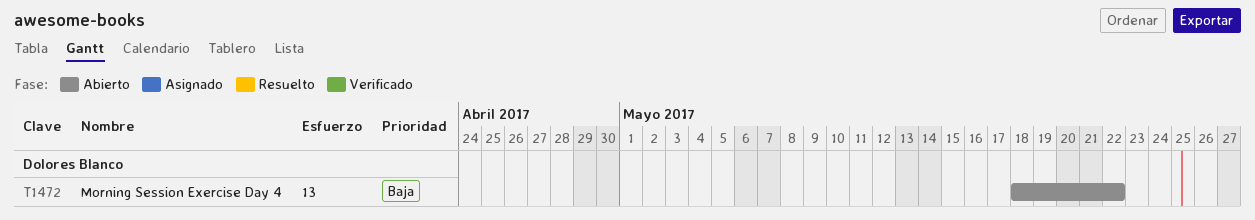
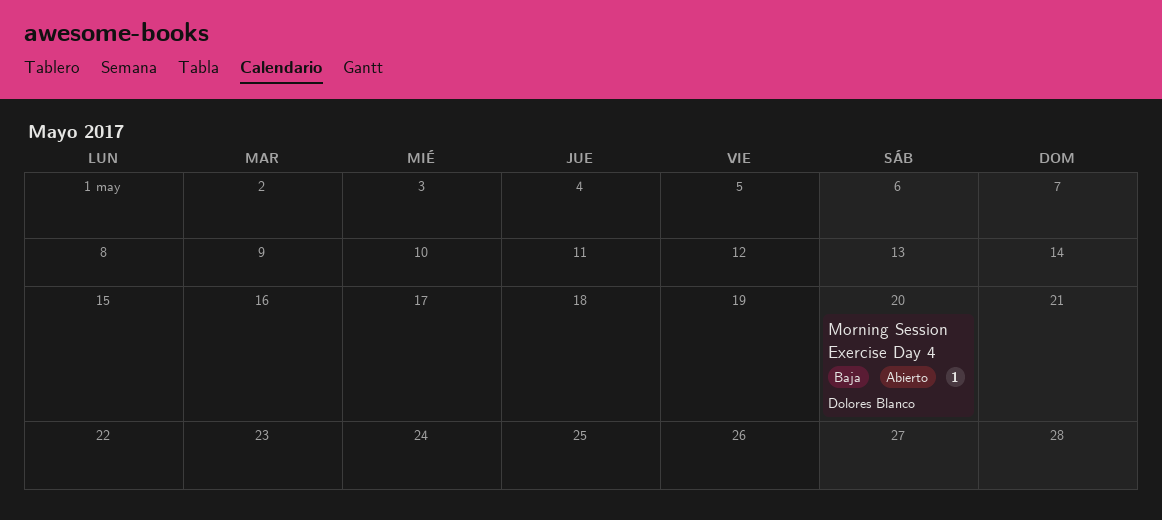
Morning Session Exercise Day 4, estimate: 13 -> 1
Morning Session Exercise Day 4, due: May 22 -> May 20

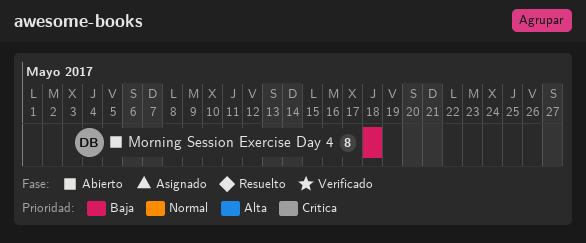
Morning Session Exercise Day 4, estimate: 1 -> 8
Morning Session Exercise Day 4, due: May 20 -> May 18

